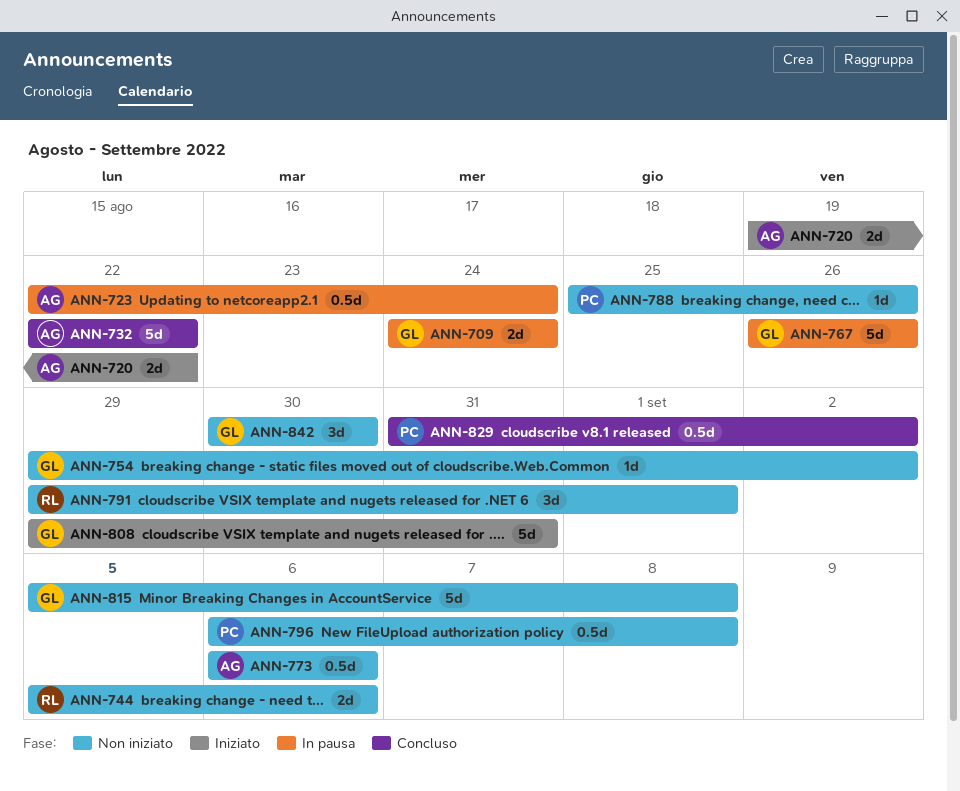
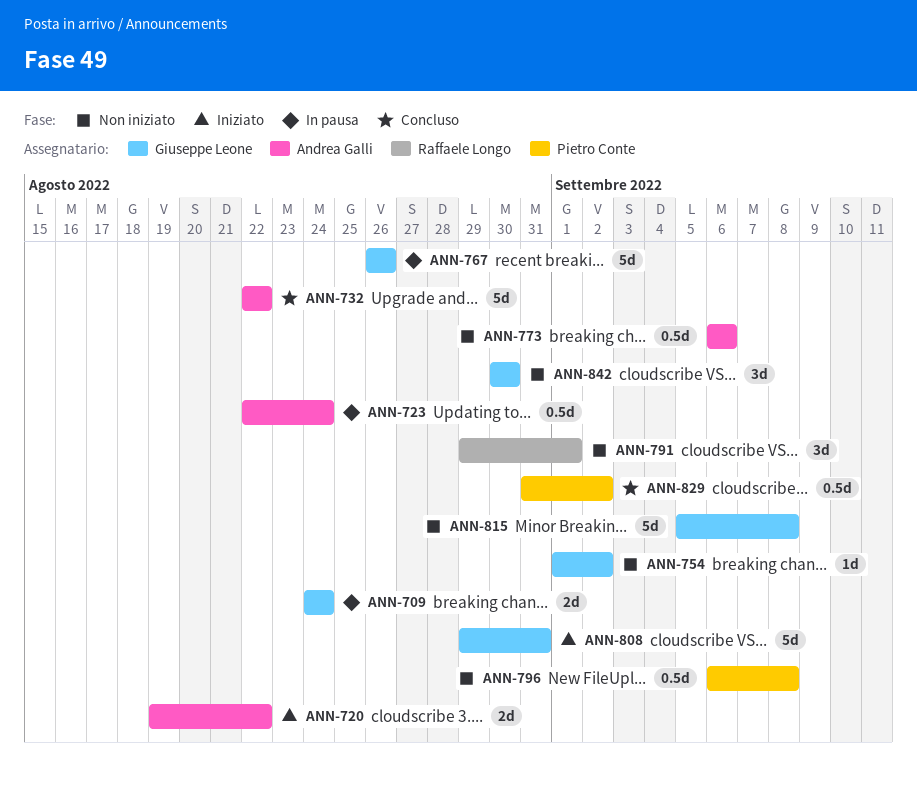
ANN-744: present -> none
ANN-754, start: Aug 29 -> Sep 1
ANN-788: present -> none

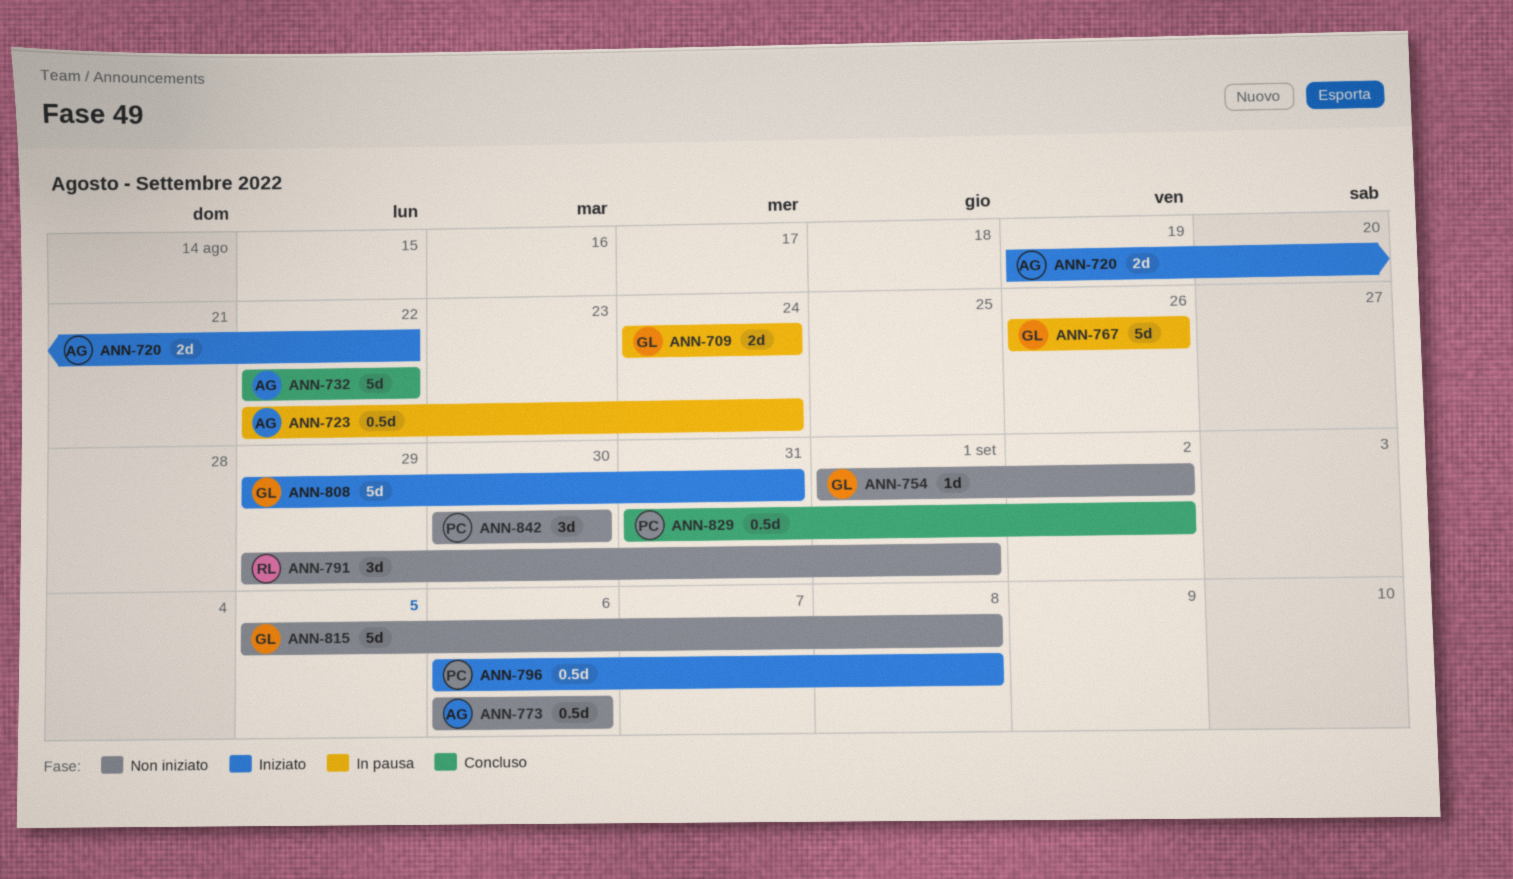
ANN-796, status: Non iniziato -> Iniziato
ANN-842, owner: Giuseppe Leone -> Pietro Conte

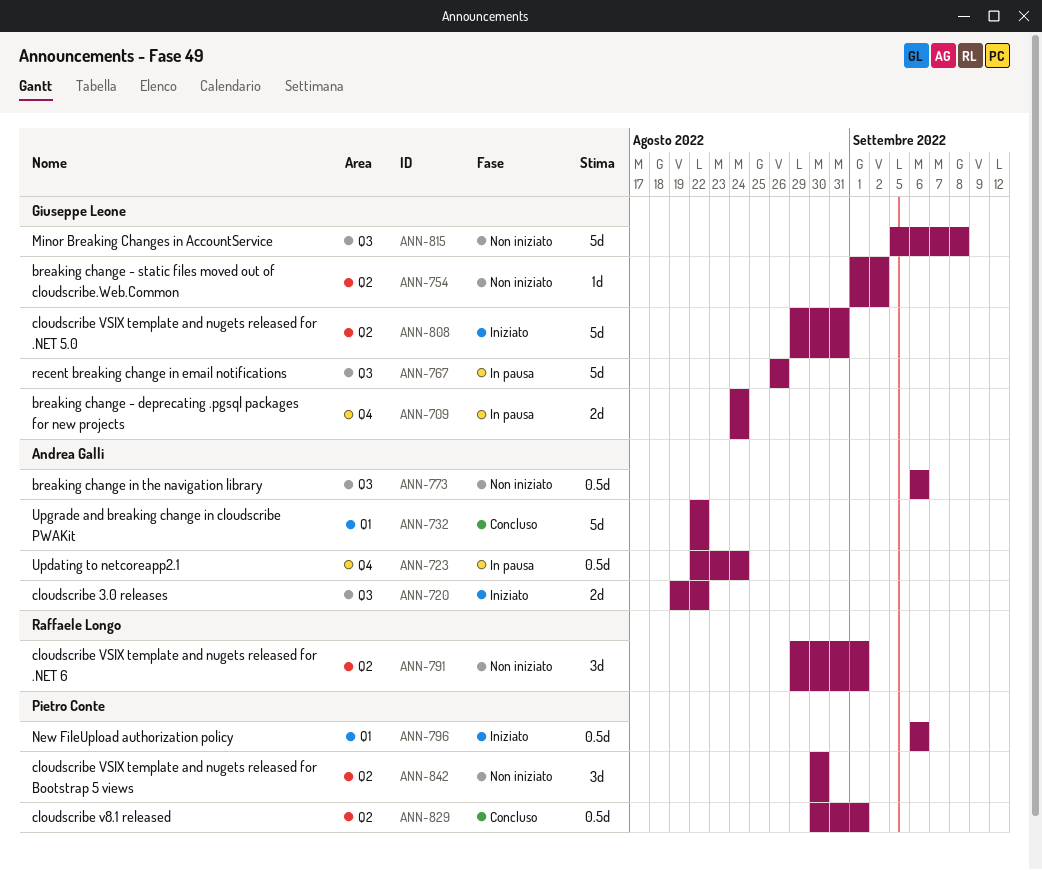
ANN-796, due: Sep 8 -> Sep 6
ANN-829, start: Aug 31 -> Aug 30
ANN-829, due: Sep 2 -> Sep 1

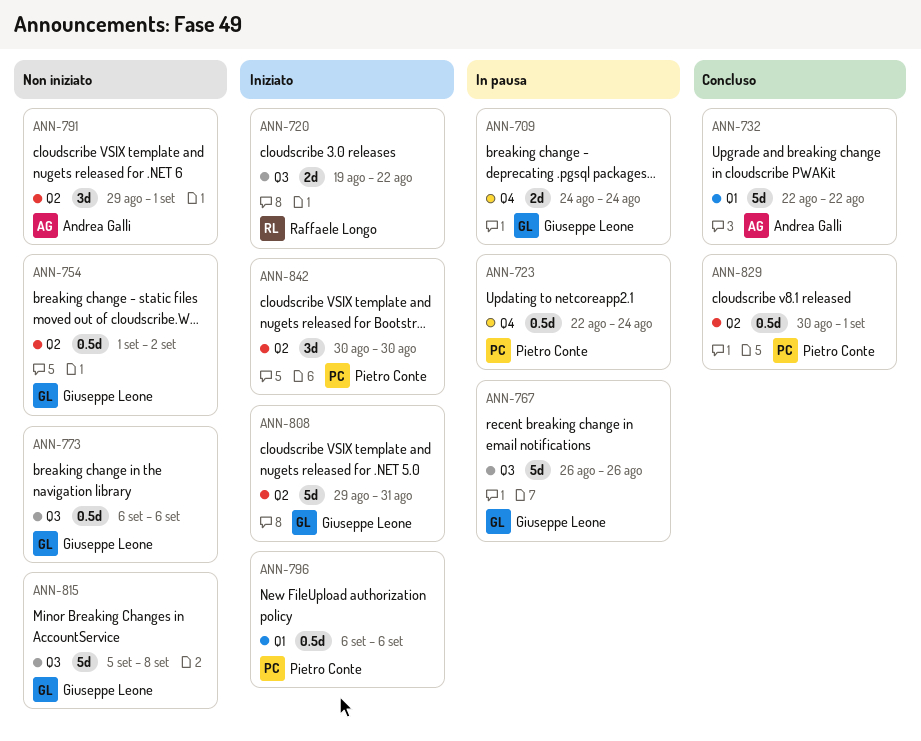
ANN-720, owner: Andrea Galli -> Raffaele Longo
ANN-723, owner: Andrea Galli -> Pietro Conte
ANN-754, estimate: 1d -> 0.5d
ANN-773, owner: Andrea Galli -> Giuseppe Leone
ANN-791, owner: Raffaele Longo -> Andrea Galli
ANN-842, status: Non iniziato -> Iniziato

